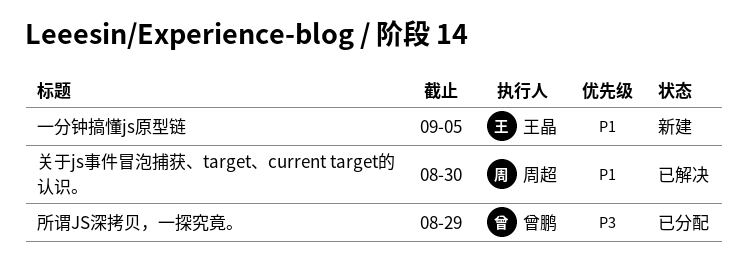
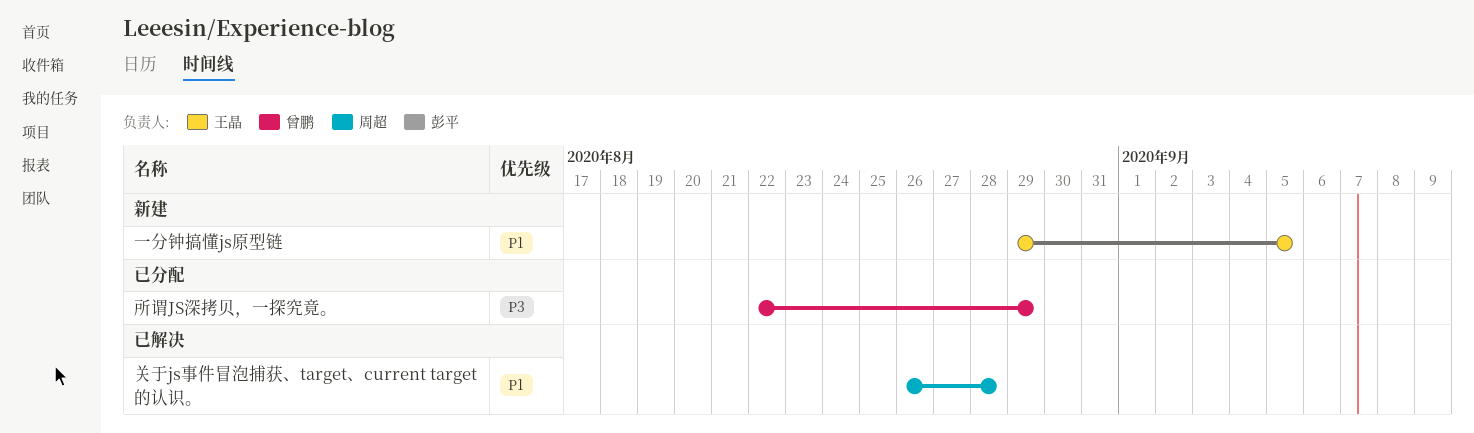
关于js事件冒泡捕获、target、current target的认识。, due: Aug 30 -> Aug 28

